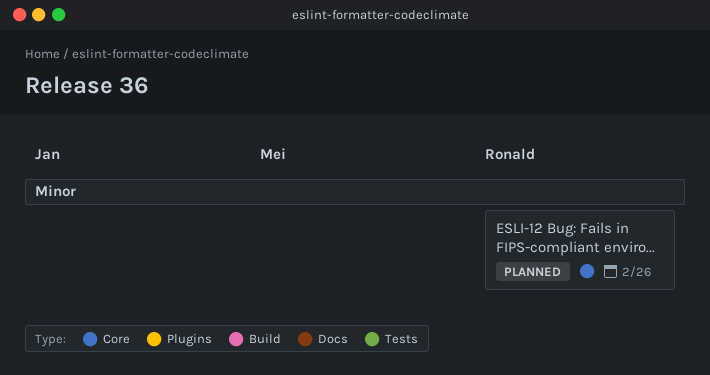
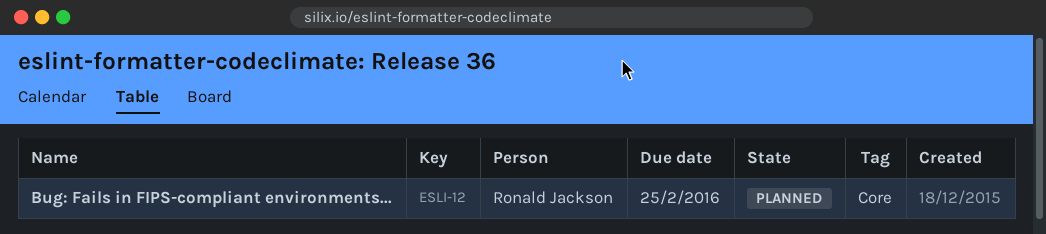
ESLI-12, due: Feb 26 -> Feb 25

